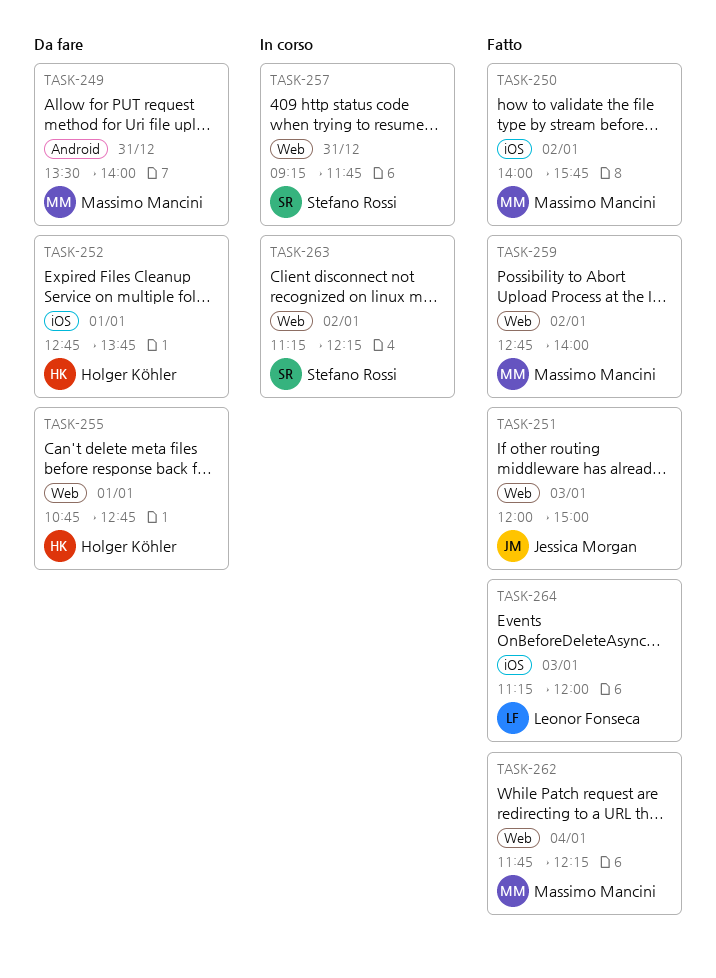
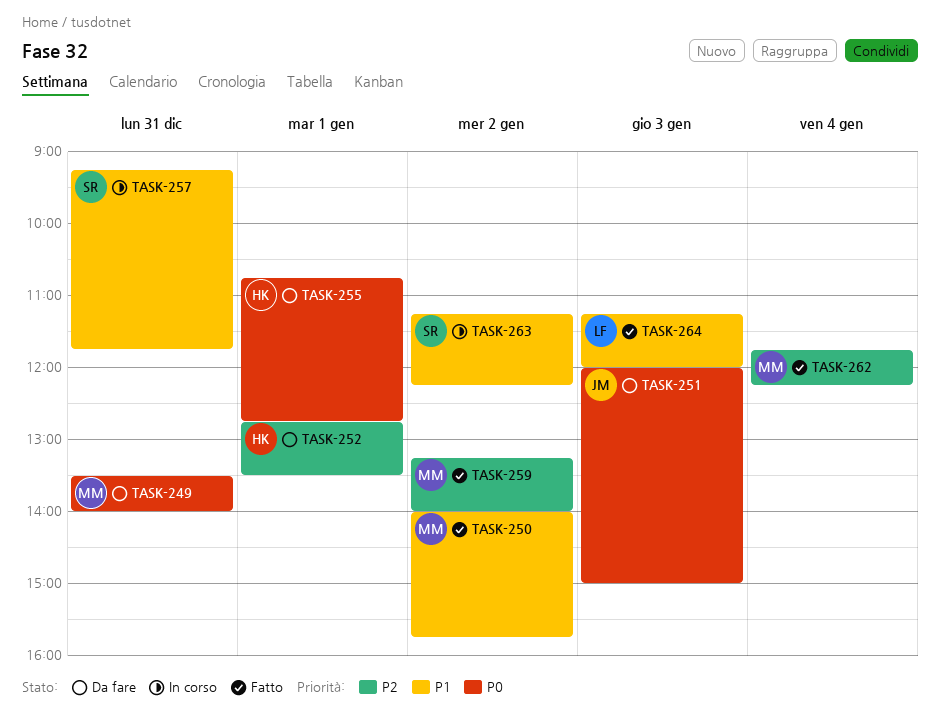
TASK-251, status: Fatto -> Da fare
TASK-252, ends: 13:45 -> 13:30
TASK-259, begins: 12:45 -> 13:15

